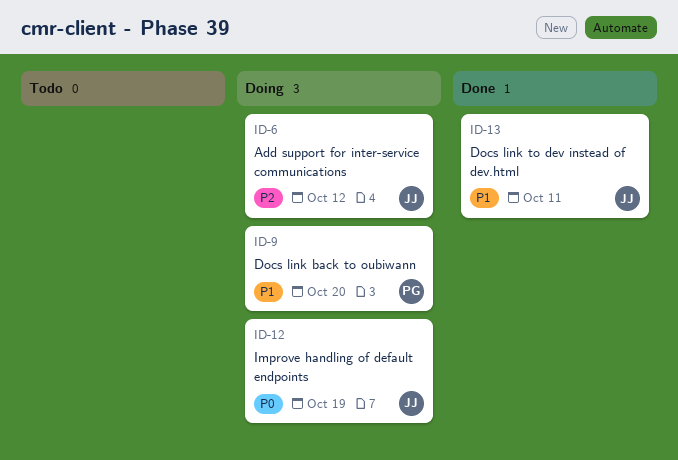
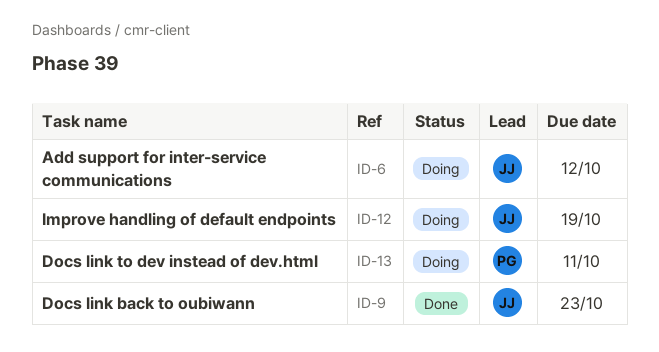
ID-9, status: Doing -> Done
ID-9, owner: PG -> JJ
ID-9, due: Oct 20 -> Oct 23
ID-13, status: Done -> Doing
ID-13, owner: JJ -> PG

